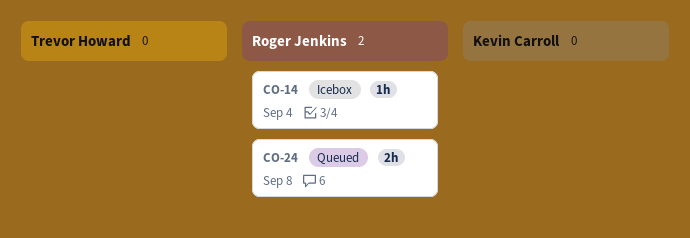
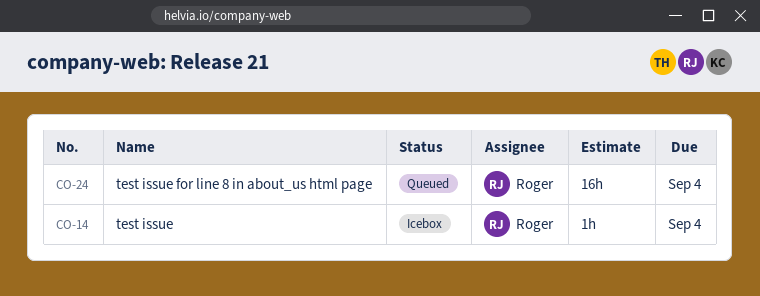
CO-24, estimate: 2h -> 16h
CO-24, due: Sep 8 -> Sep 4

